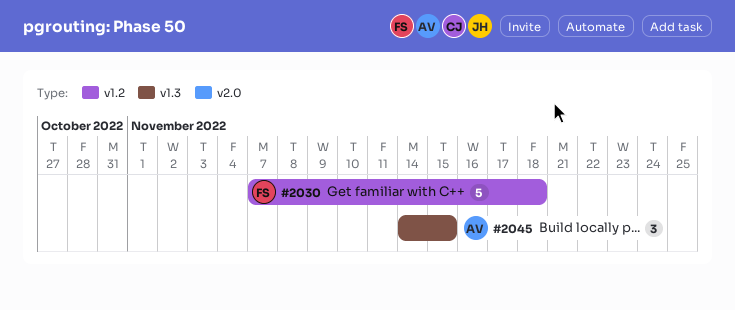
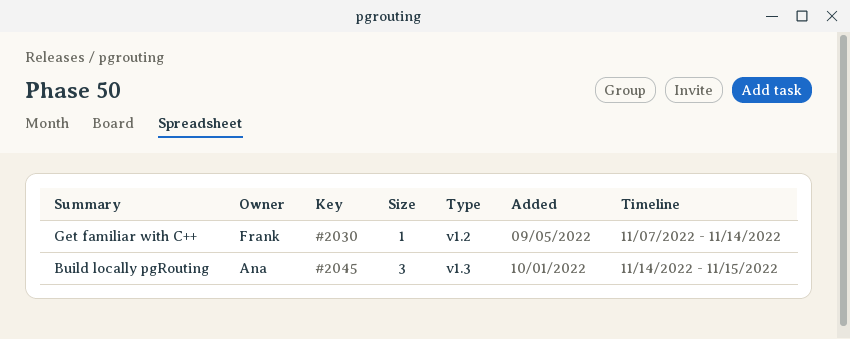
#2030, estimate: 5 -> 1
#2030, due: Nov 18 -> Nov 14

